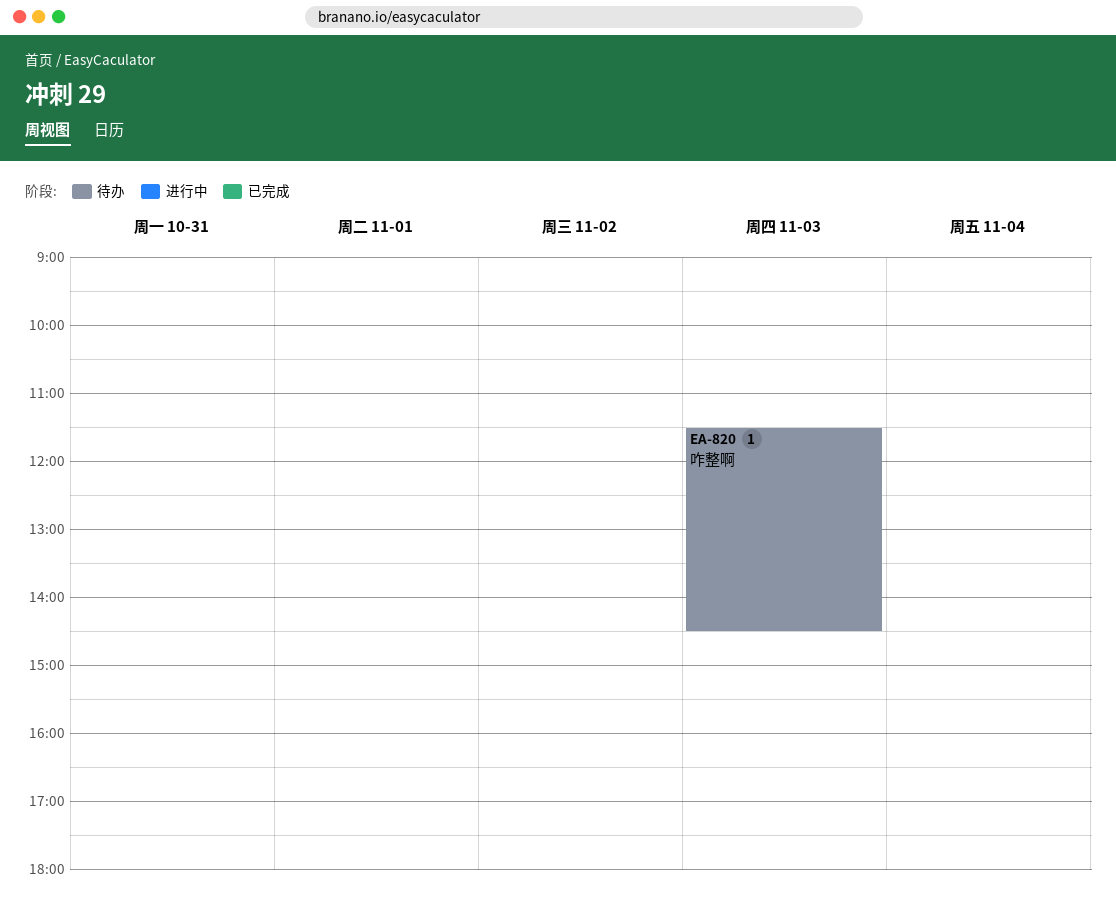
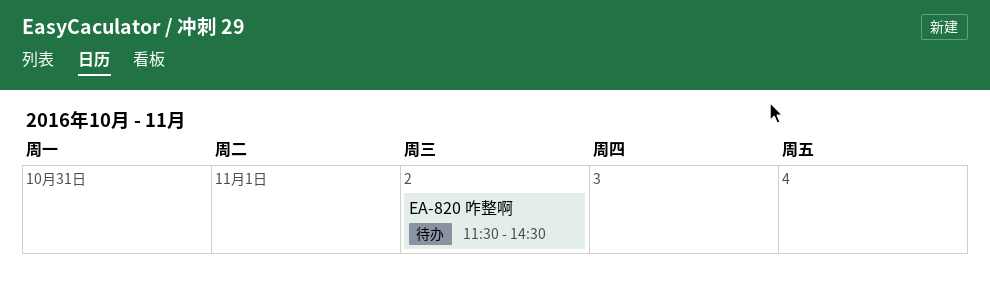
EA-820, day: Nov 3 -> Nov 2

